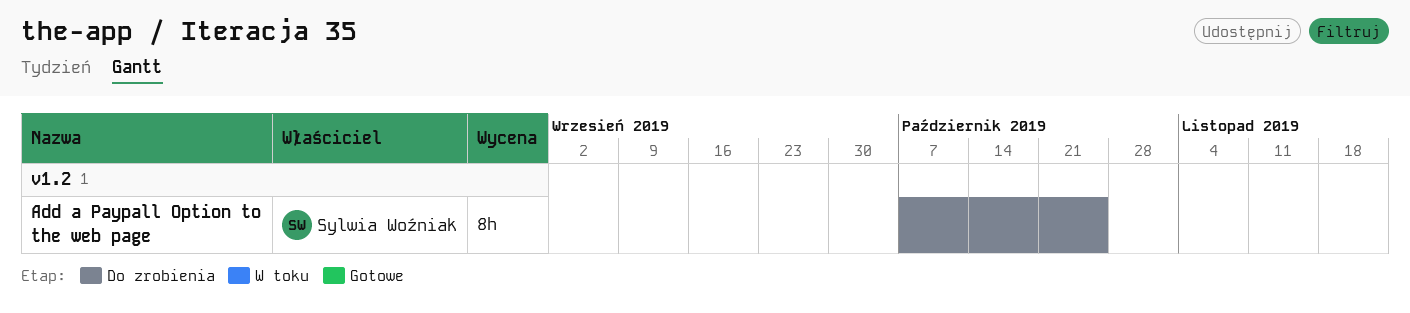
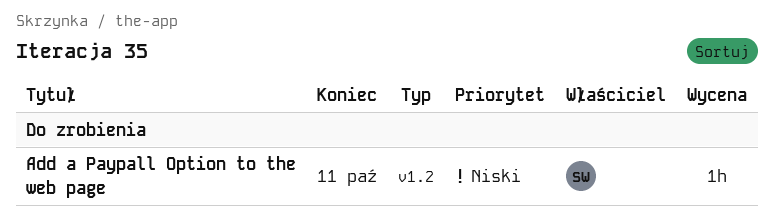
Add a Paypall Option to the web page, estimate: 8h -> 1h
Add a Paypall Option to the web page, due: Oct 25 -> Oct 11

